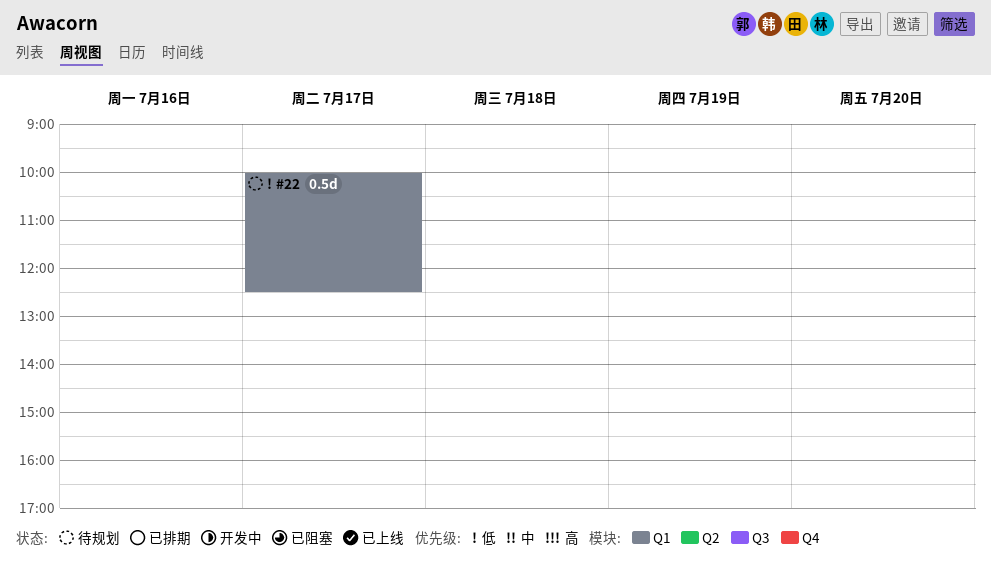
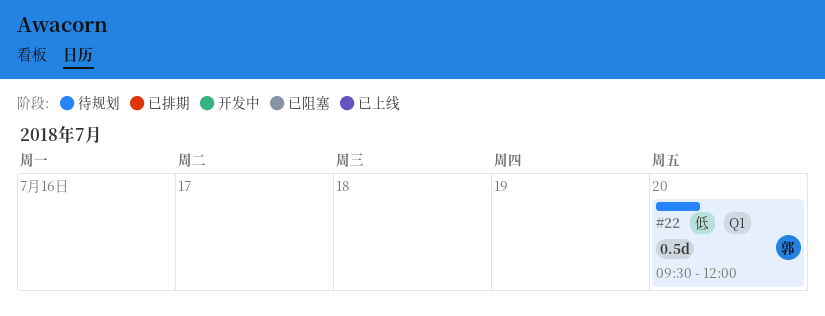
#22, day: Jul 17 -> Jul 20
#22, begins: 10:00 -> 09:30
#22, ends: 12:30 -> 12:00

